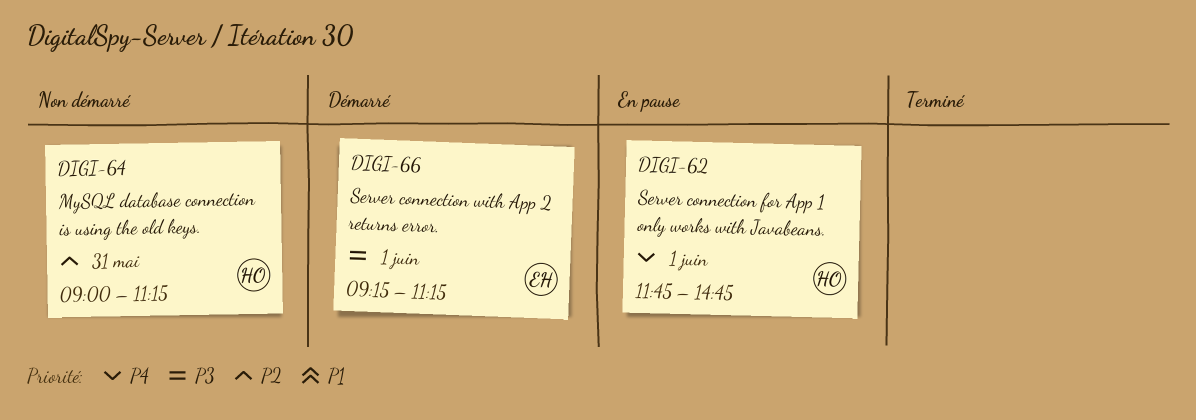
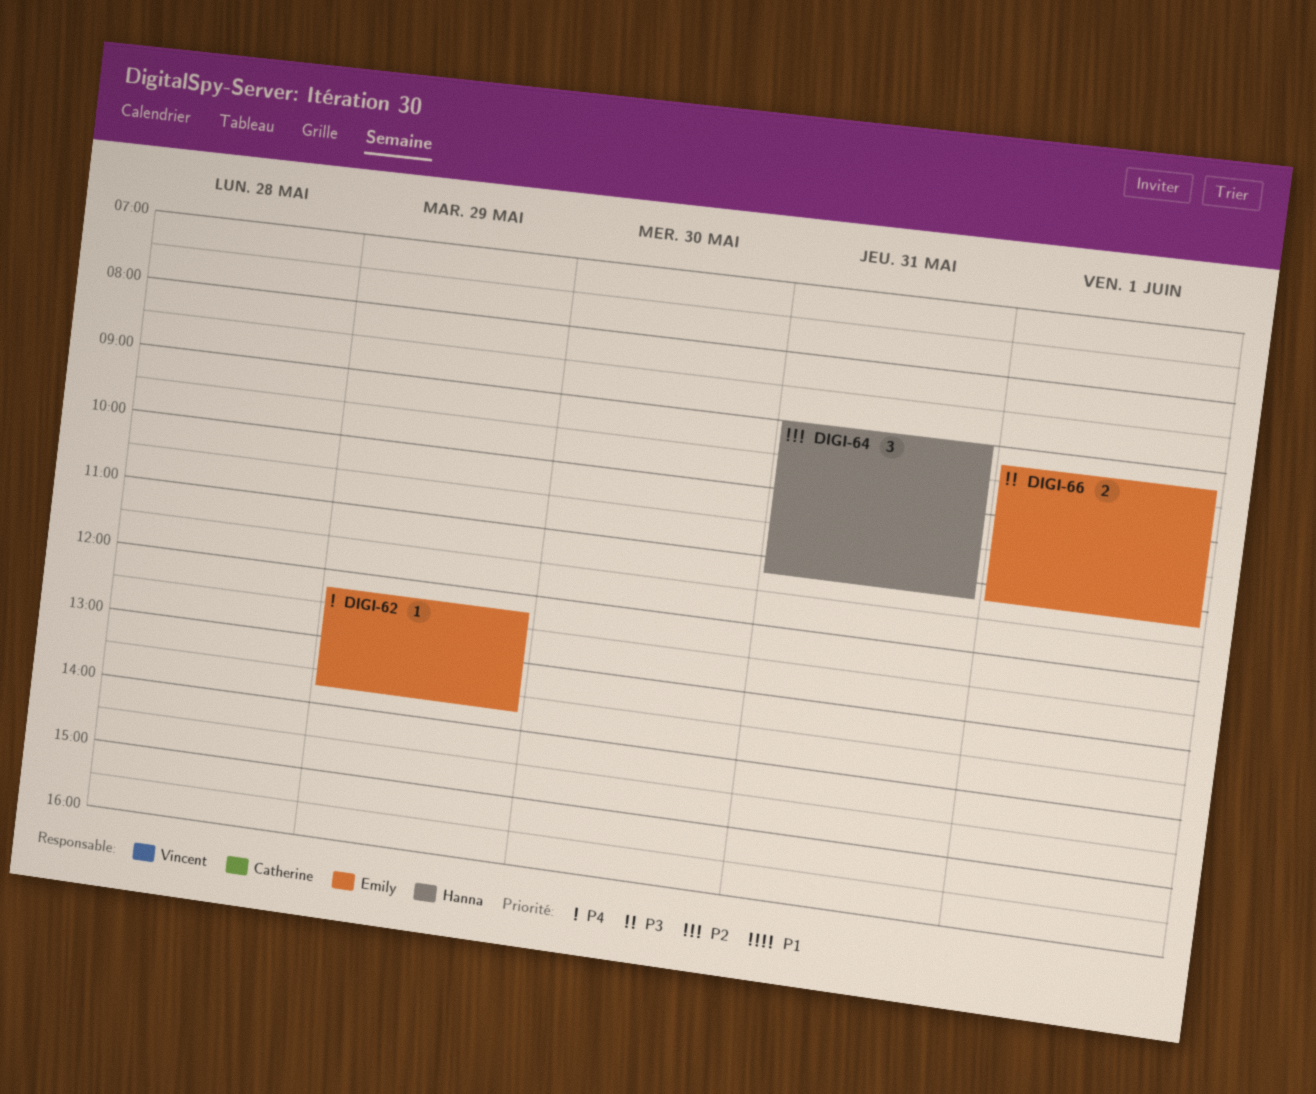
DIGI-62, owner: Hanna -> Emily
DIGI-62, day: Jun 1 -> May 29
DIGI-62, begins: 11:45 -> 12:15
DIGI-62, ends: 14:45 -> 13:45

